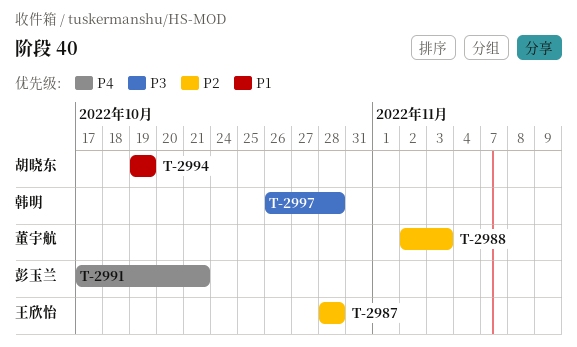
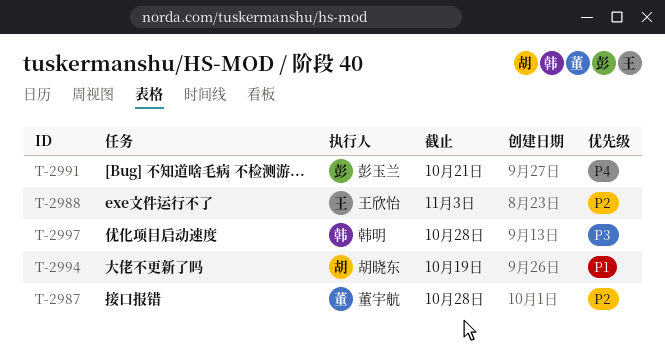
T-2987, owner: 王欣怡 -> 董宇航
T-2988, owner: 董宇航 -> 王欣怡

